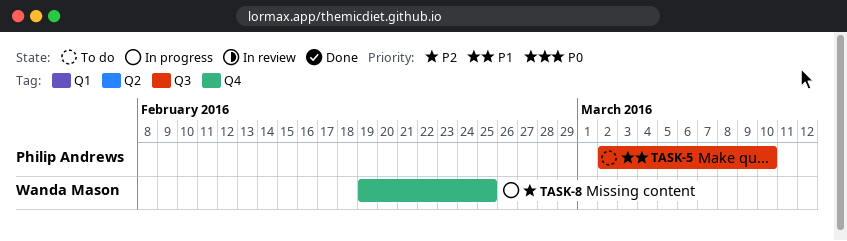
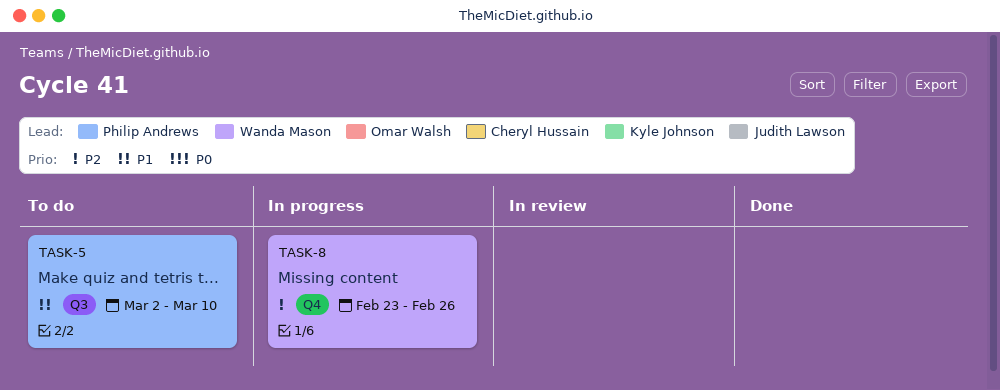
TASK-8, start: Feb 19 -> Feb 23
TASK-8, due: Feb 25 -> Feb 26

